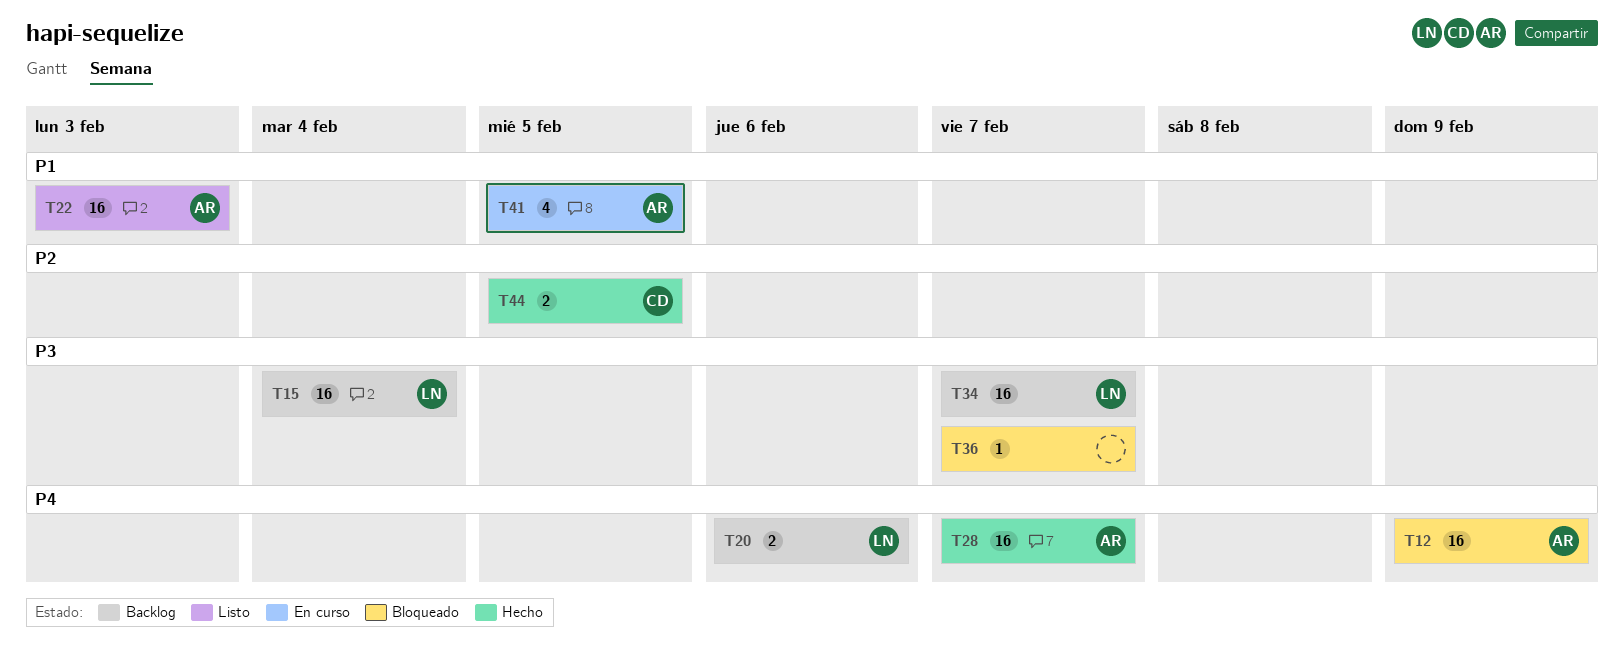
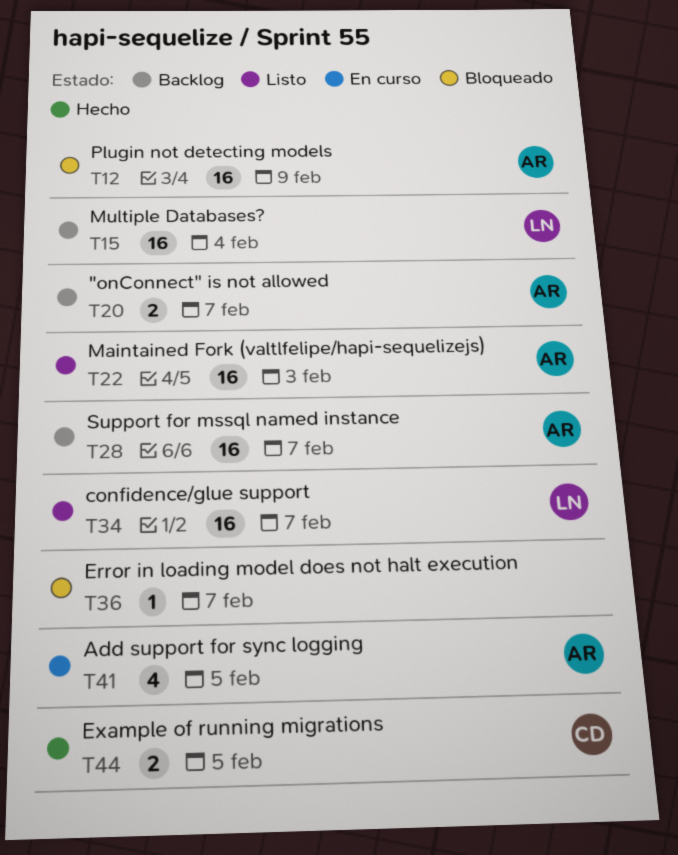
T20, owner: LN -> AR
T20, due: Feb 6 -> Feb 7
T28, status: Hecho -> Backlog
T34, status: Backlog -> Listo

